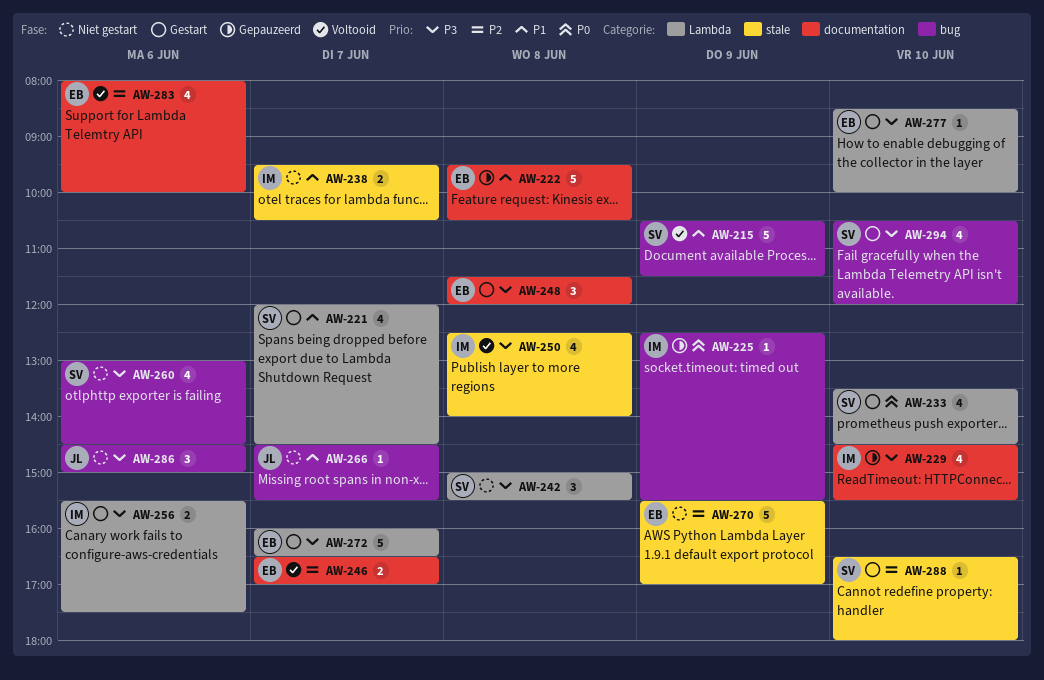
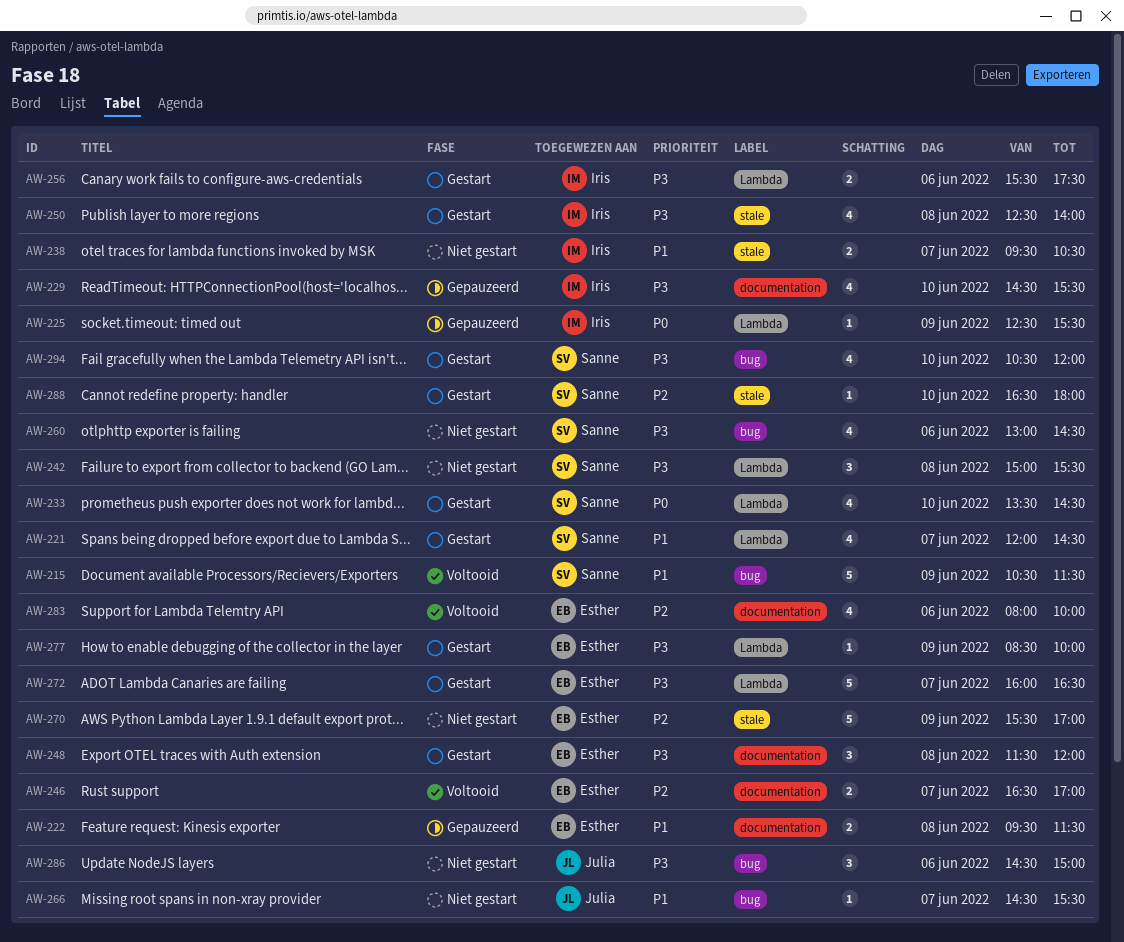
AW-222, estimate: 5 -> 2
AW-222, ends: 10:30 -> 11:30
AW-225, label: bug -> Lambda
AW-250, status: Voltooid -> Gestart
AW-277, day: Jun 10 -> Jun 9

